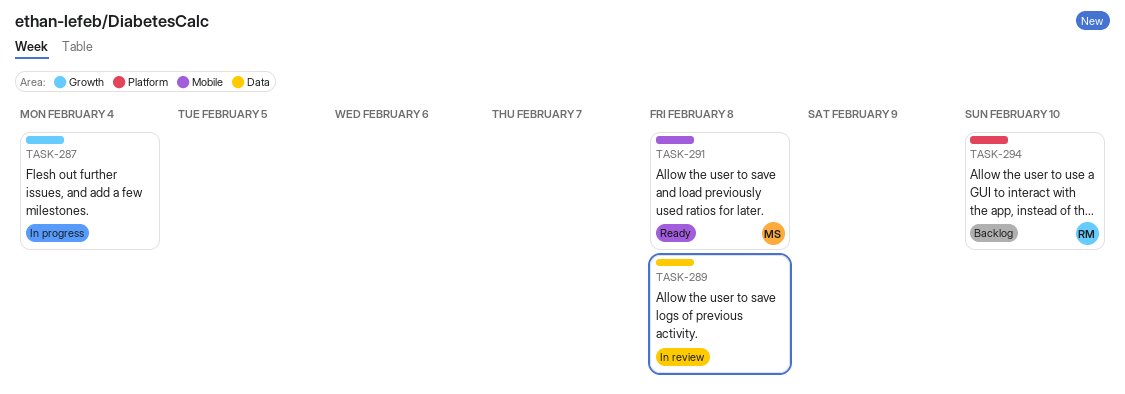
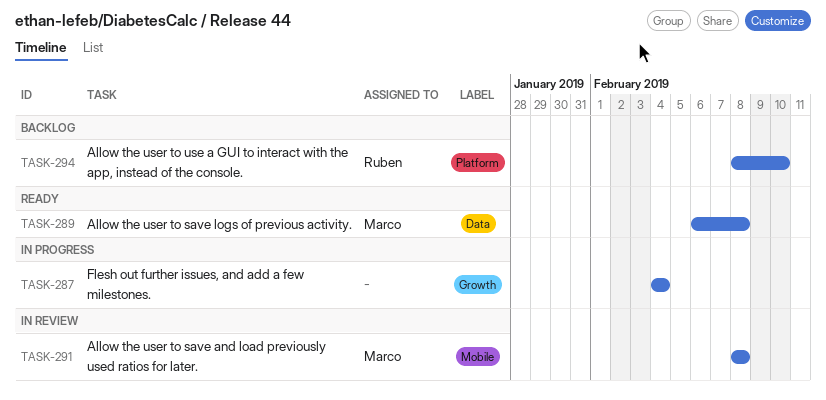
TASK-289, status: In review -> Ready
TASK-289, owner: none -> Marco
TASK-291, status: Ready -> In review

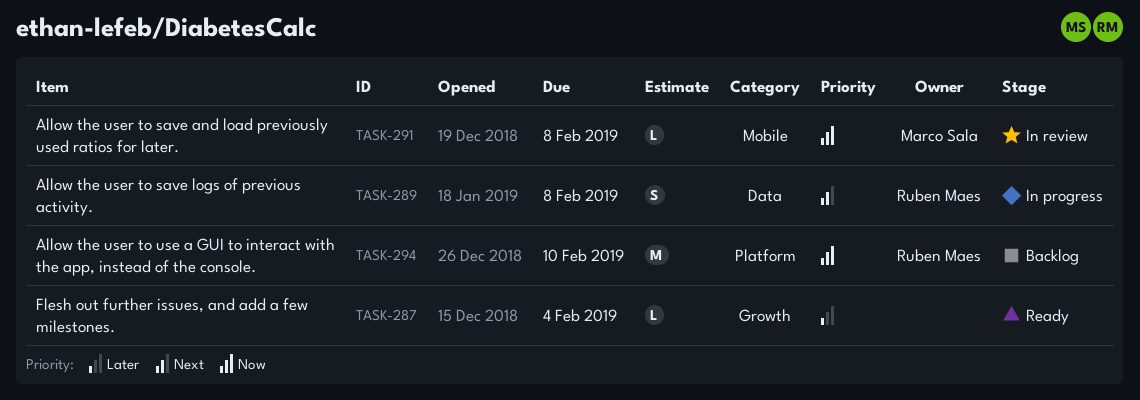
TASK-287, status: In progress -> Ready
TASK-289, status: Ready -> In progress
TASK-289, owner: Marco Sala -> Ruben Maes

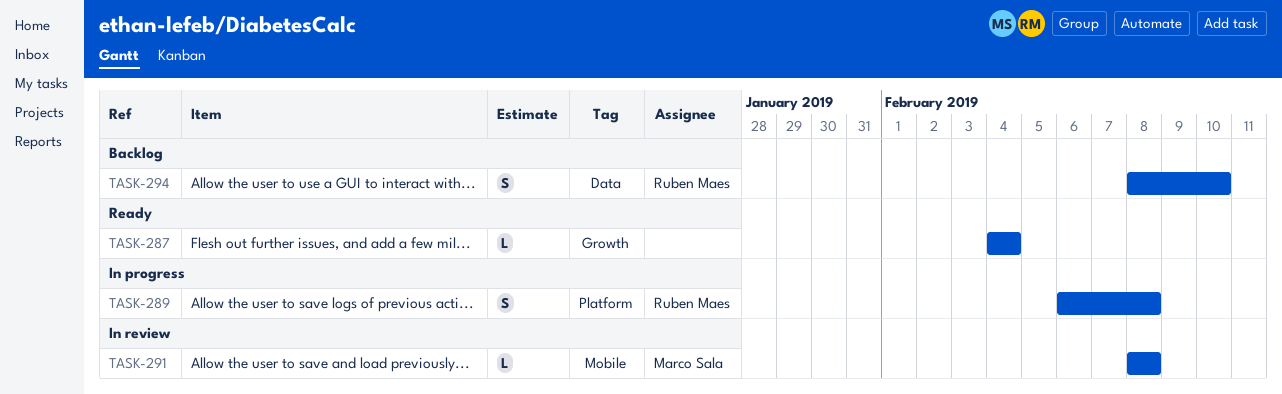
TASK-289, label: Data -> Platform
TASK-294, label: Platform -> Data
TASK-294, estimate: M -> S

